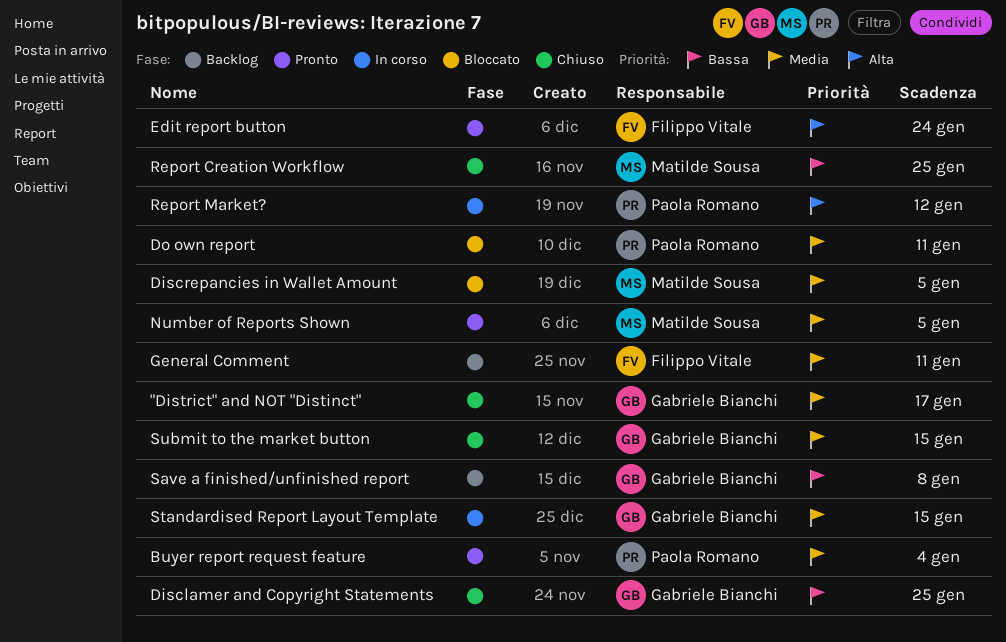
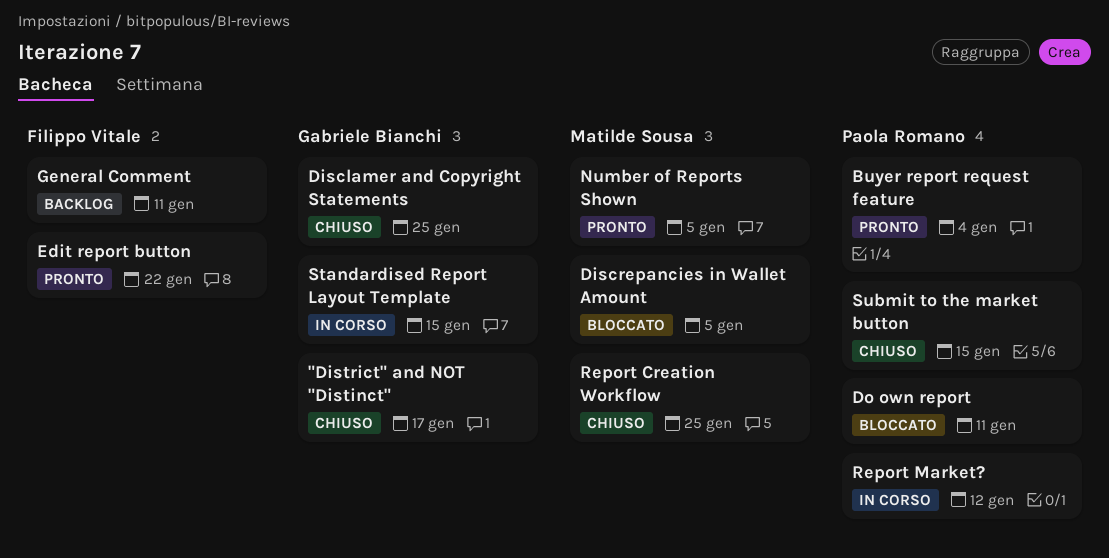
Edit report button, due: Jan 24 -> Jan 22
Save a finished/unfinished report: present -> none
Submit to the market button, owner: Gabriele Bianchi -> Paola Romano

